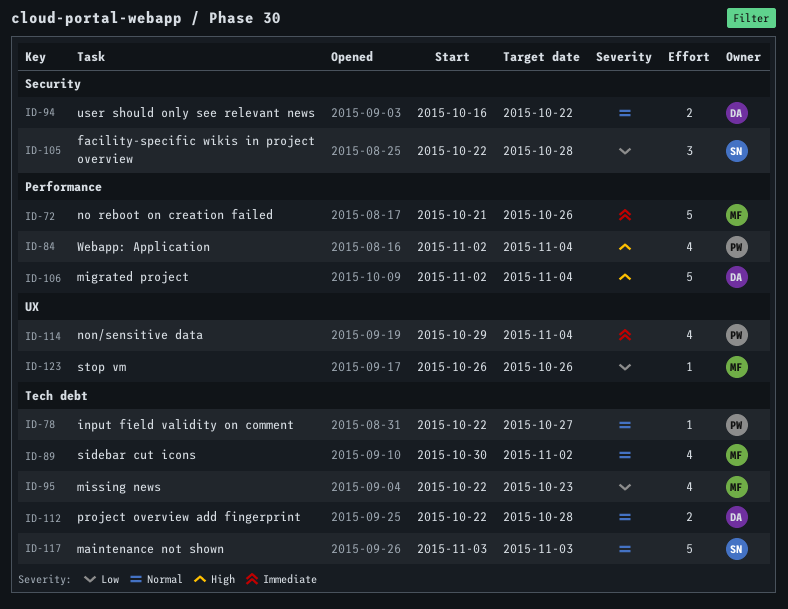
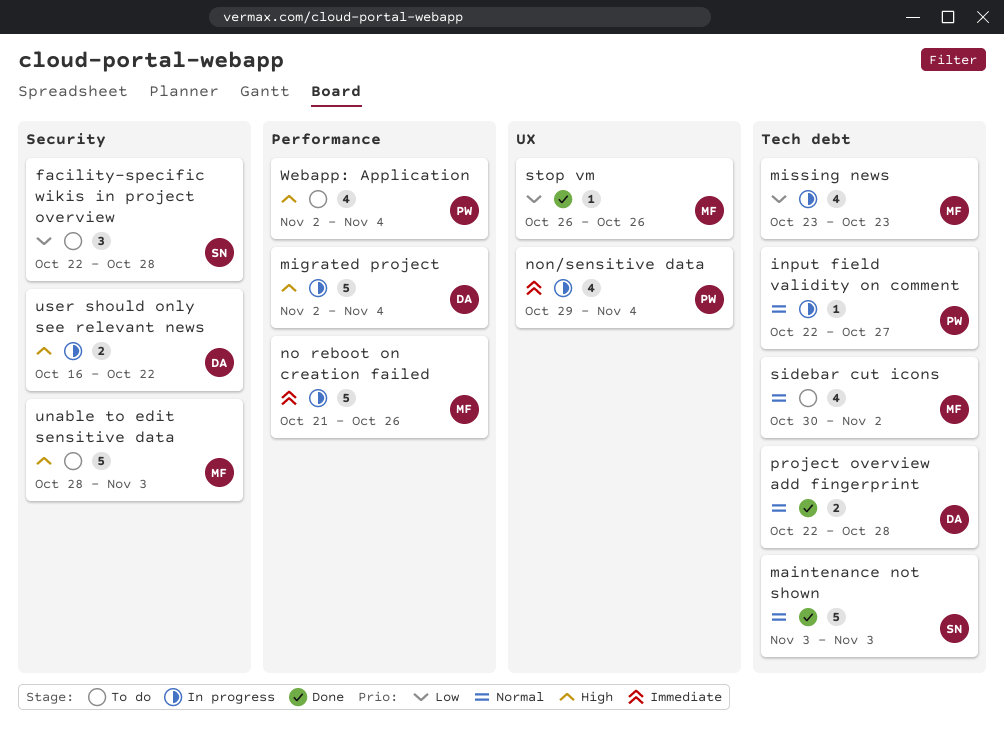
missing news, start: Oct 22 -> Oct 23
unable to edit sensitive data: none -> present
user should only see relevant news, priority: Normal -> High

